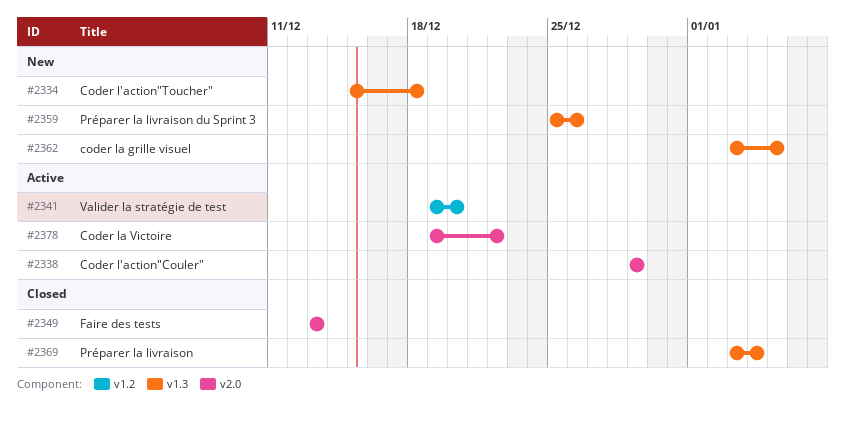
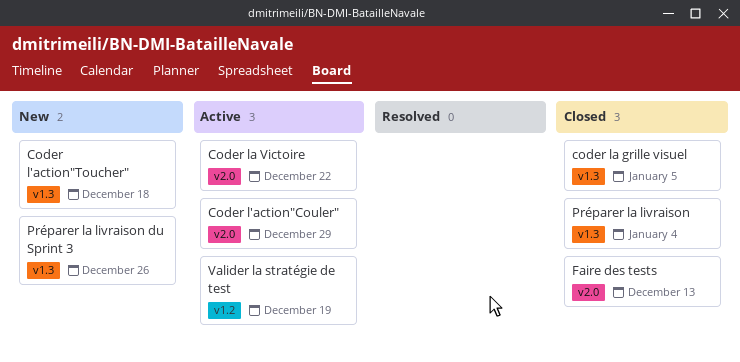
coder la grille visuel, status: New -> Closed
Valider la stratégie de test, due: Dec 20 -> Dec 19

